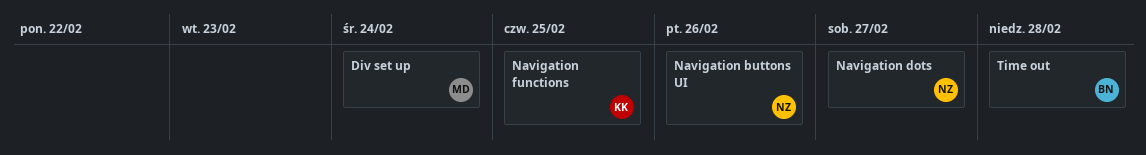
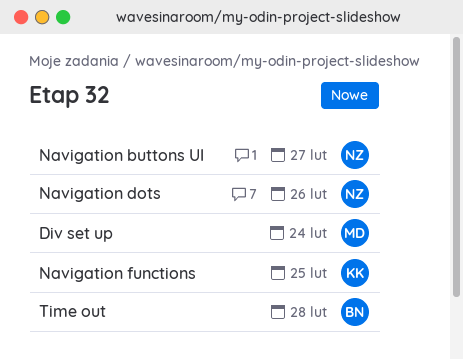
Navigation buttons UI, due: Feb 26 -> Feb 27
Navigation dots, due: Feb 27 -> Feb 26

